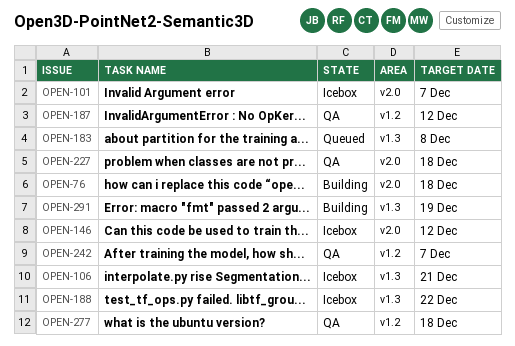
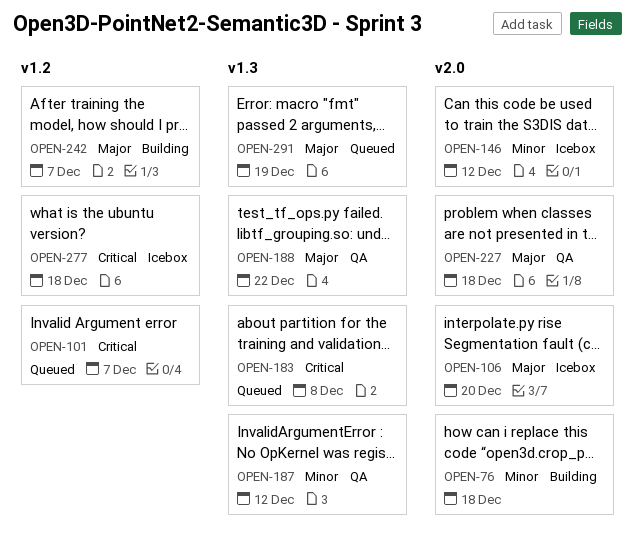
OPEN-101, status: Icebox -> Queued
OPEN-101, label: v2.0 -> v1.2
OPEN-106, label: v1.3 -> v2.0
OPEN-106, due: Dec 21 -> Dec 20
OPEN-187, label: v1.2 -> v1.3
OPEN-188, status: Icebox -> QA
OPEN-242, status: QA -> Building
OPEN-277, status: QA -> Icebox
OPEN-291, status: Building -> Queued

